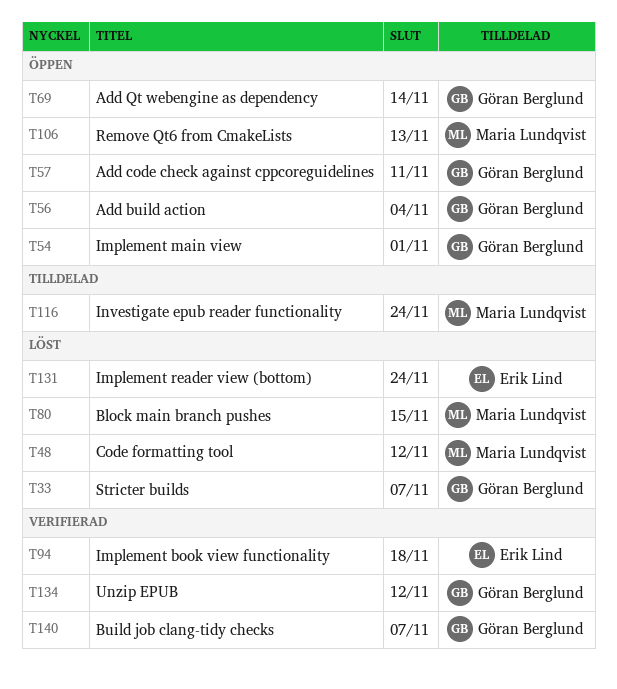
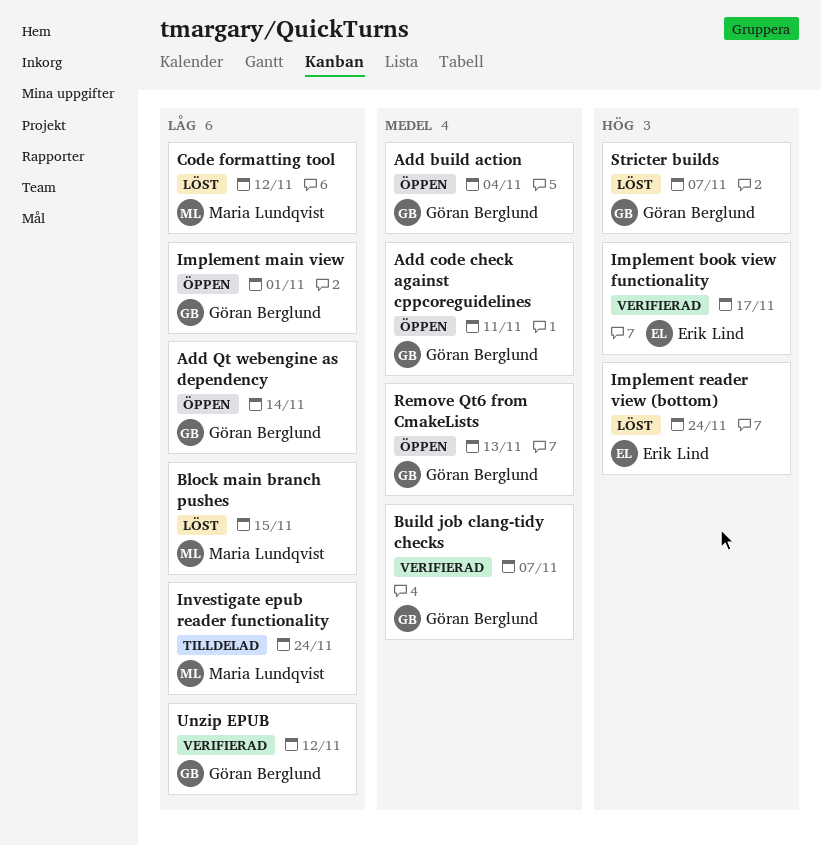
Implement book view functionality, due: Nov 18 -> Nov 17
Remove Qt6 from CmakeLists, owner: Maria Lundqvist -> Göran Berglund

